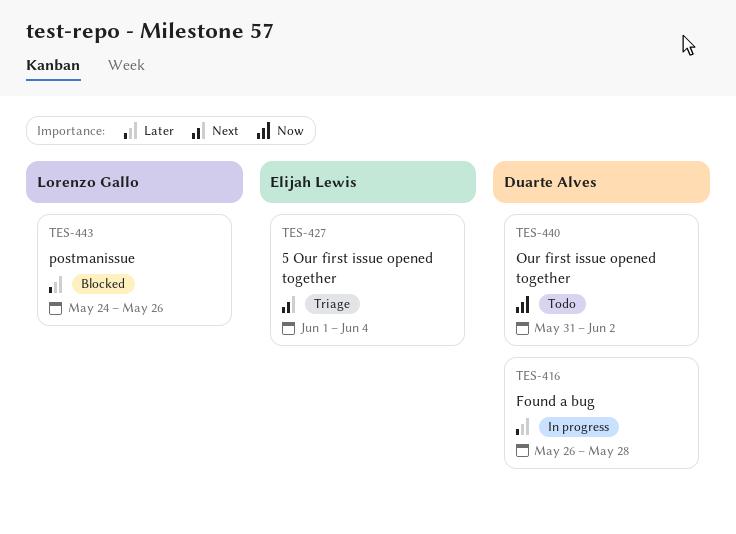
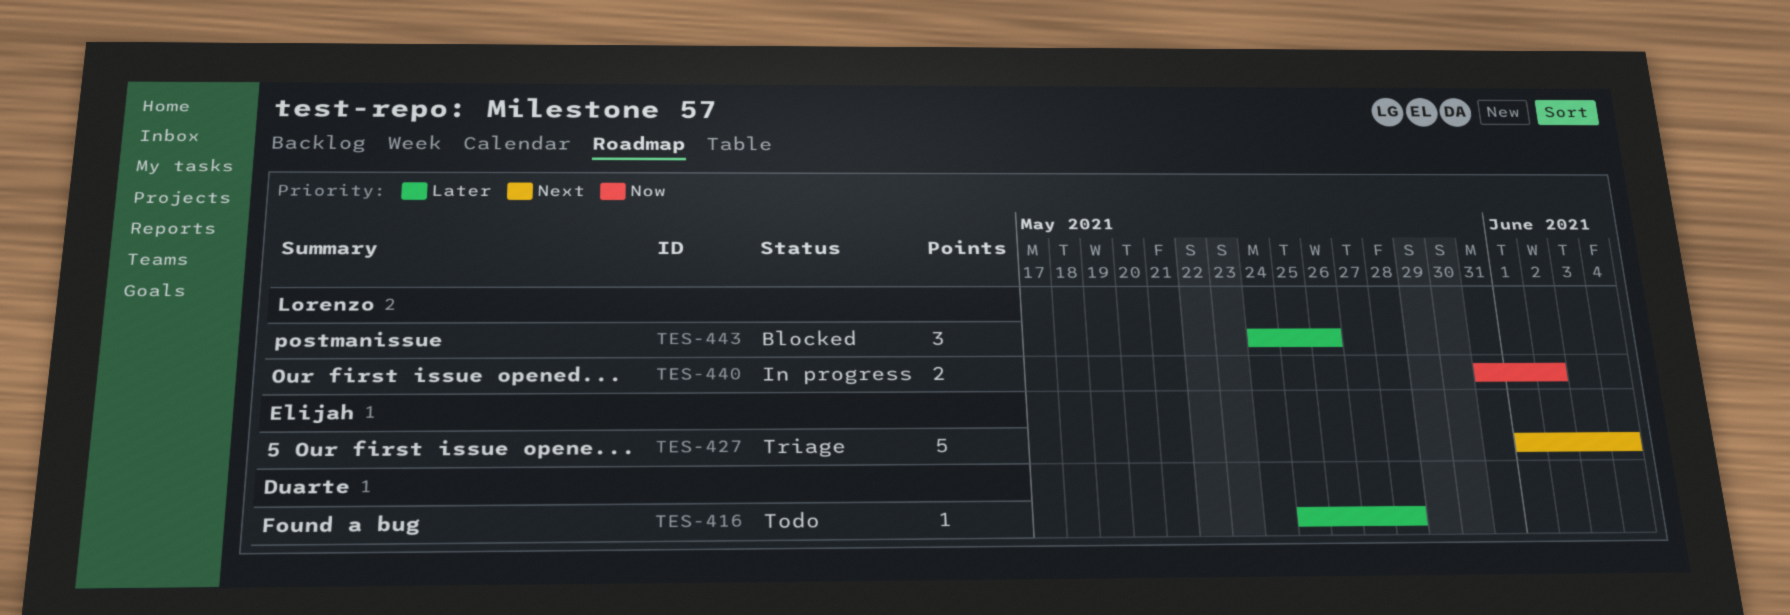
TES-416, status: In progress -> Todo
TES-416, start: May 26 -> May 25
TES-440, status: Todo -> In progress
TES-440, owner: Duarte Alves -> Lorenzo Gallo

